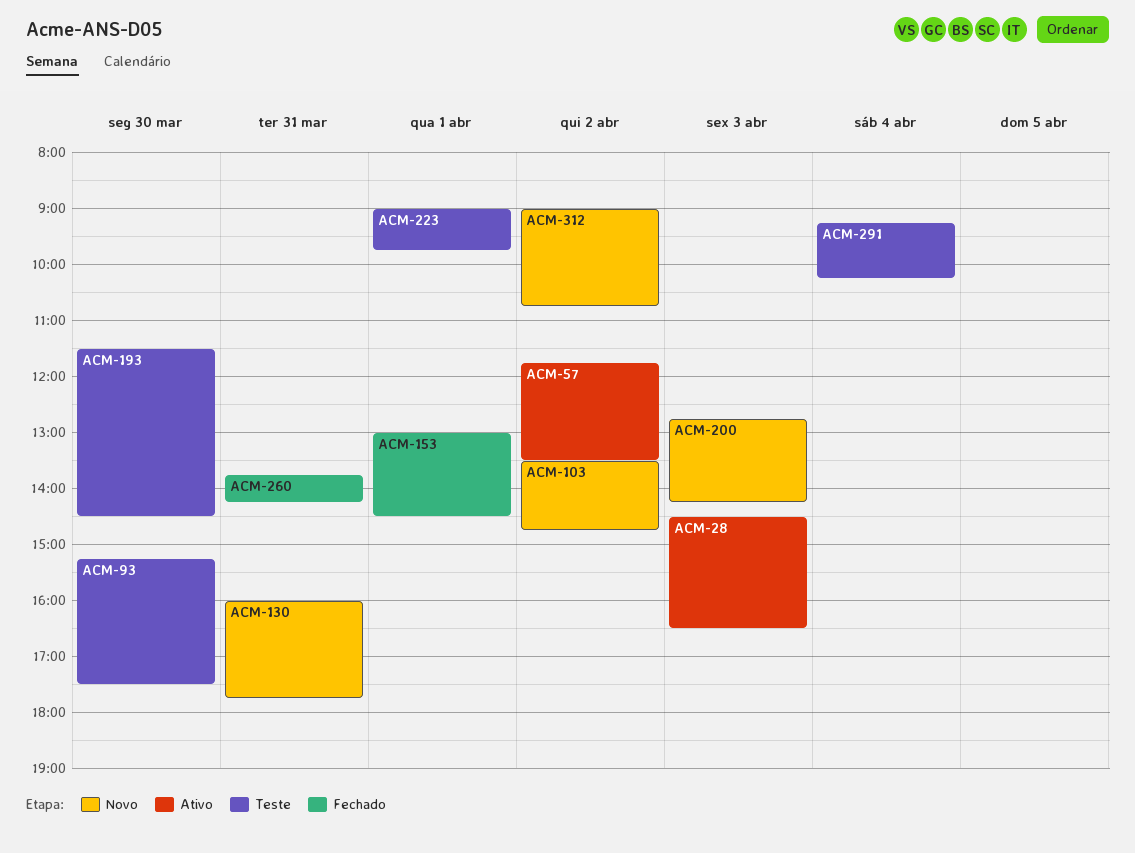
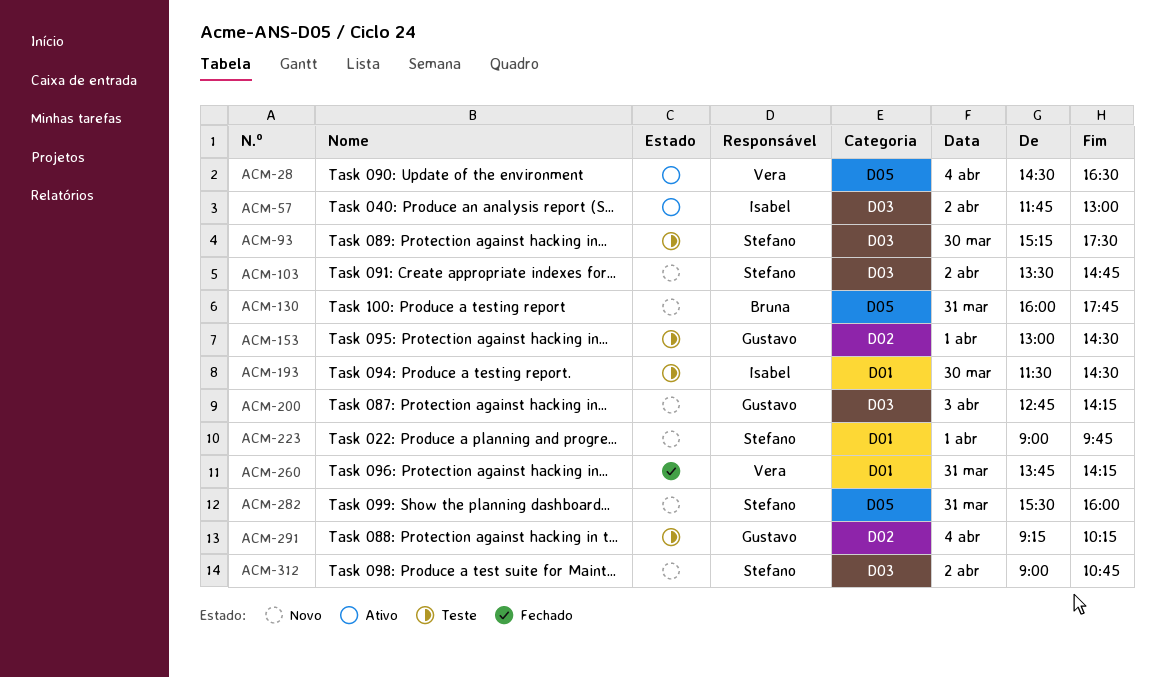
ACM-28, day: Apr 3 -> Apr 4
ACM-57, ends: 13:30 -> 13:00
ACM-153, status: Fechado -> Teste
ACM-223, status: Teste -> Novo
ACM-282: none -> present

